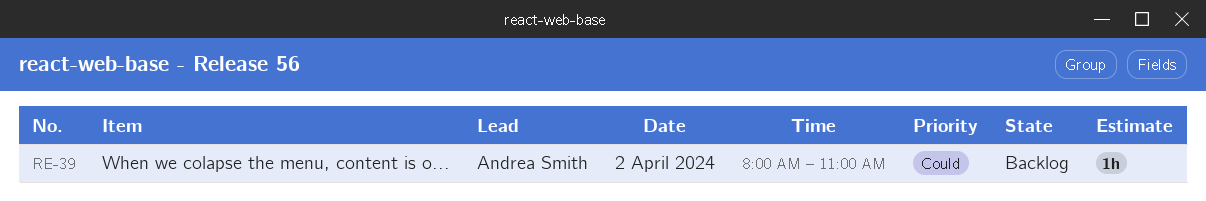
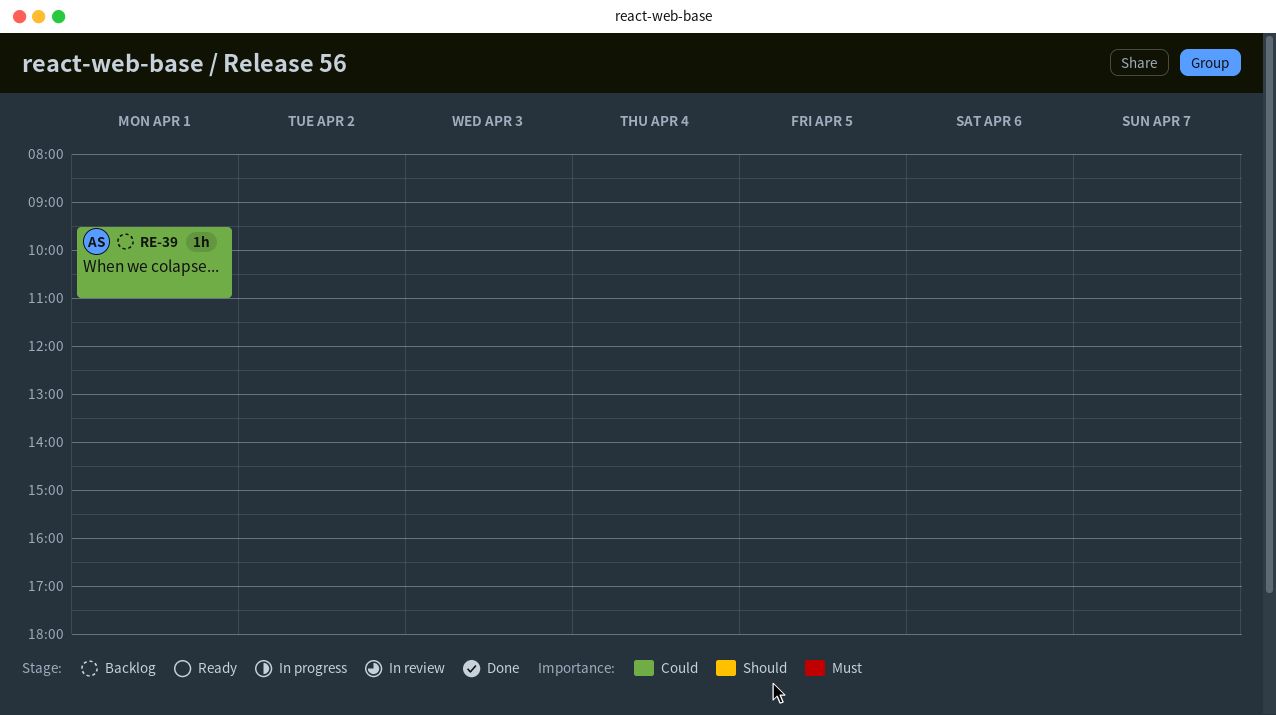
RE-39, day: Apr 2 -> Apr 1
RE-39, begins: 08:00 -> 09:30

